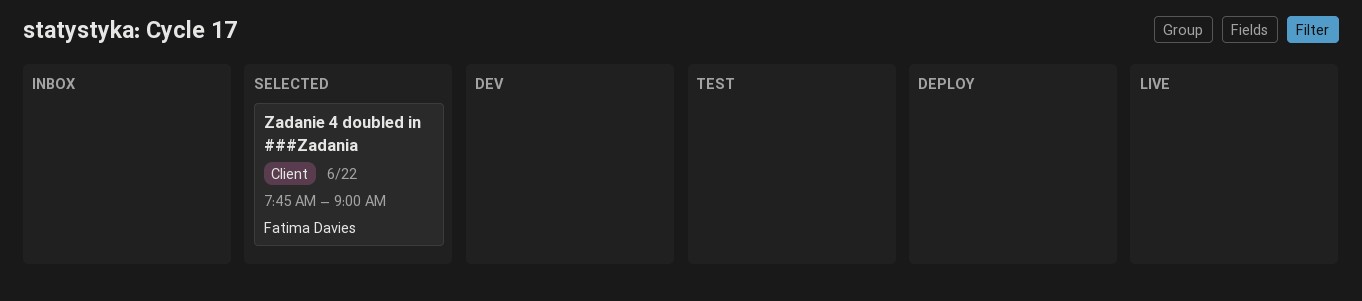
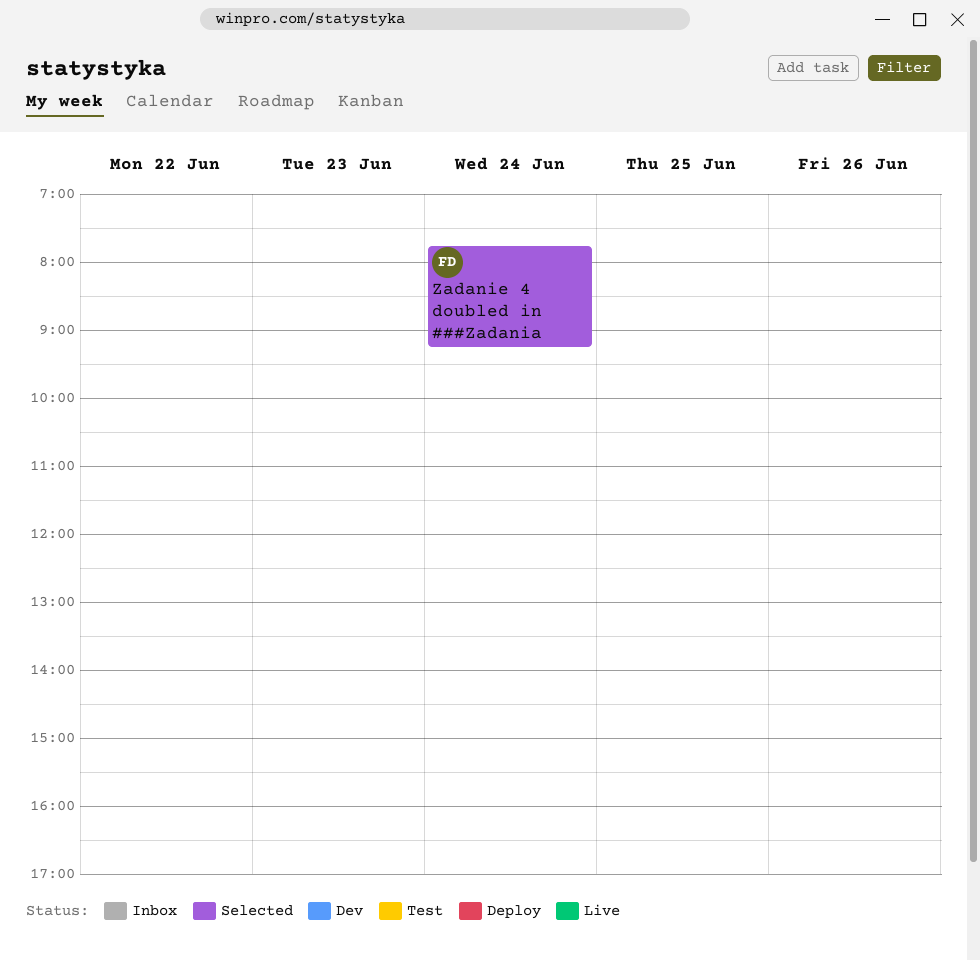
Zadanie 4 doubled in ###Zadania, day: Jun 22 -> Jun 24
Zadanie 4 doubled in ###Zadania, ends: 09:00 -> 09:15

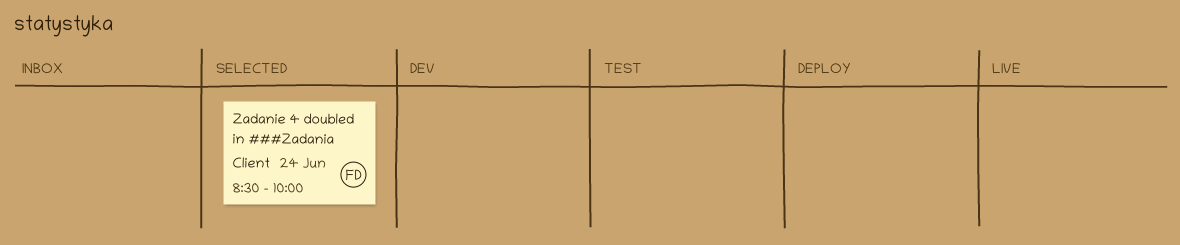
Zadanie 4 doubled in ###Zadania, begins: 07:45 -> 08:30
Zadanie 4 doubled in ###Zadania, ends: 09:15 -> 10:00

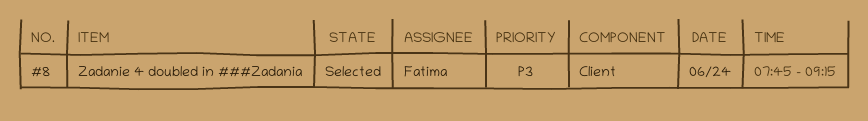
Zadanie 4 doubled in ###Zadania, begins: 08:30 -> 07:45
Zadanie 4 doubled in ###Zadania, ends: 10:00 -> 09:15

